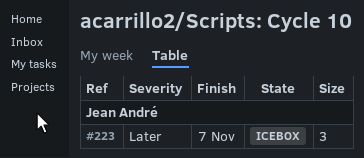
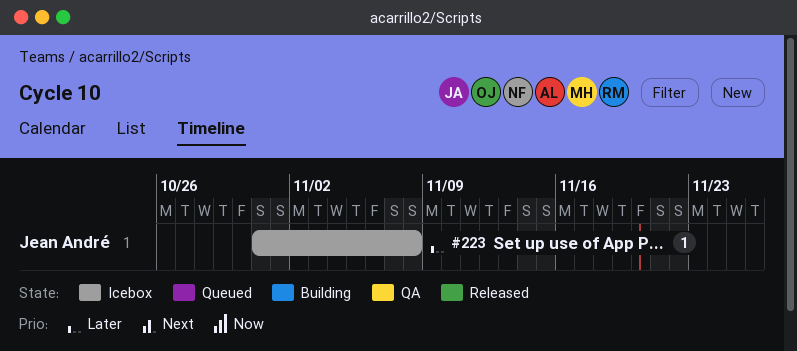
#223, estimate: 3 -> 1
#223, due: Nov 7 -> Nov 8

